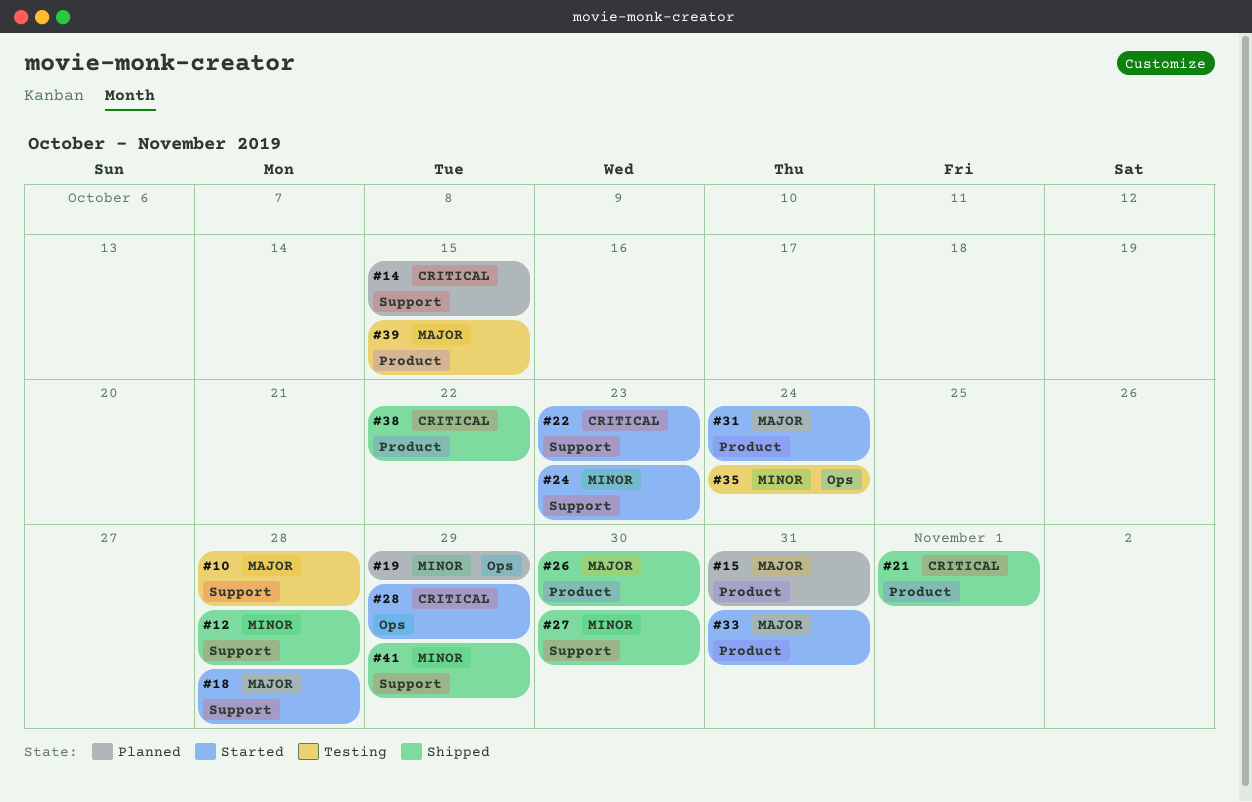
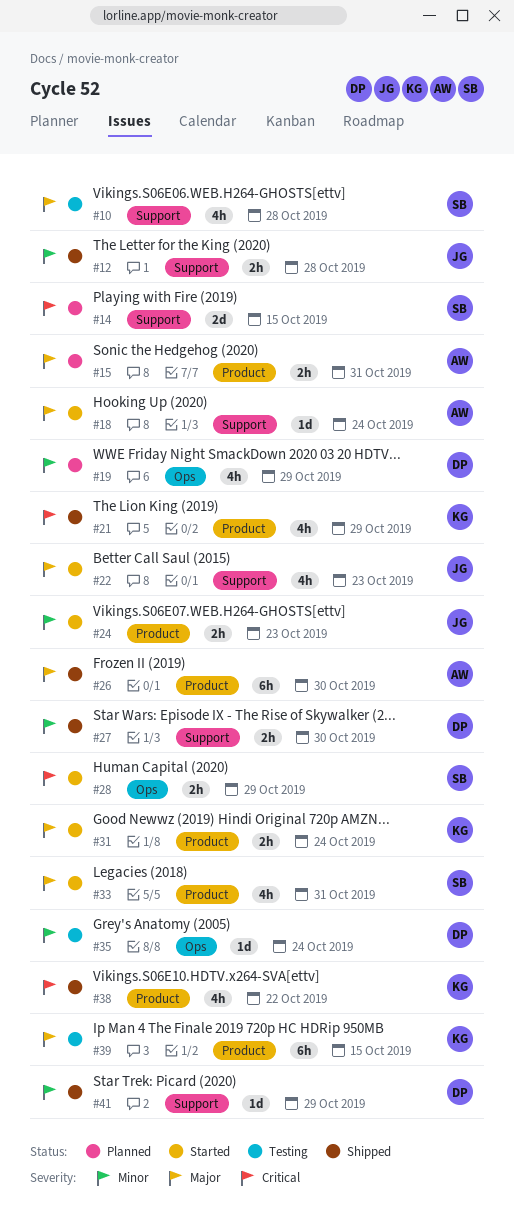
#18, due: Oct 28 -> Oct 24
#21, due: Nov 1 -> Oct 29
#22, priority: Critical -> Major
#24, label: Support -> Product

